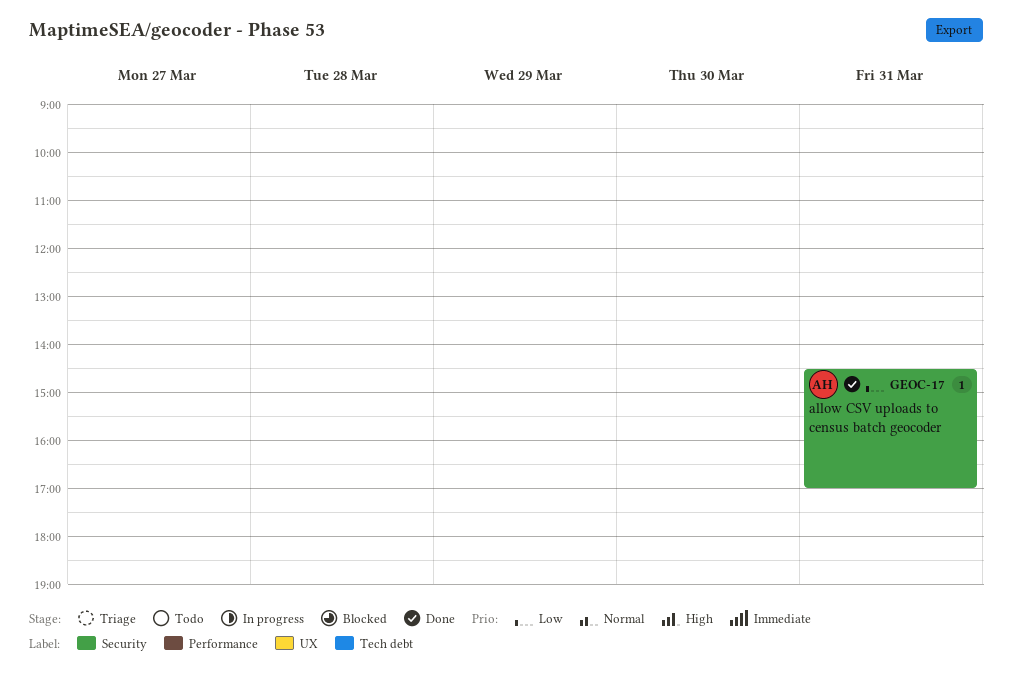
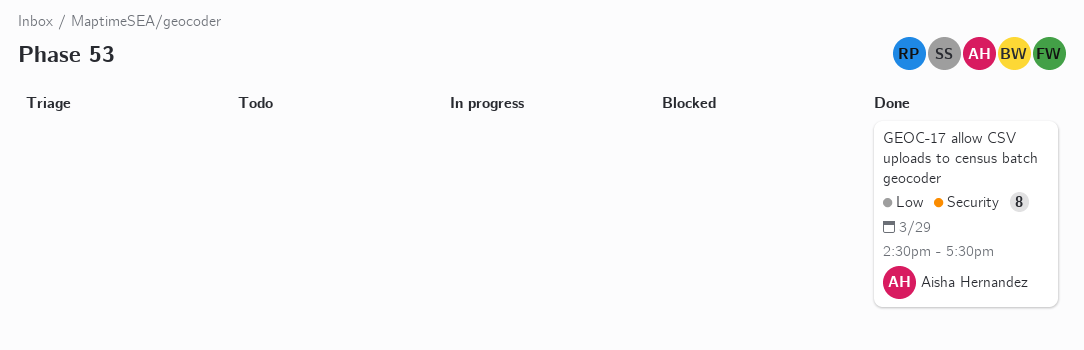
GEOC-17, estimate: 1 -> 8
GEOC-17, day: Mar 31 -> Mar 29
GEOC-17, ends: 17:00 -> 17:30

